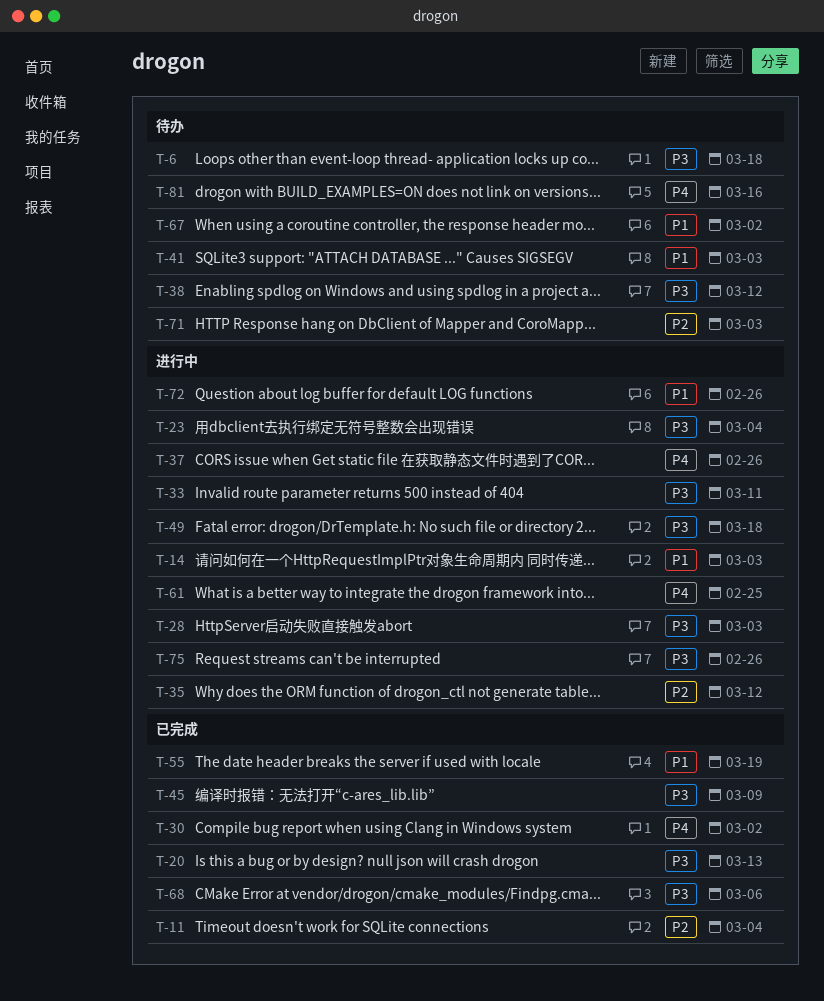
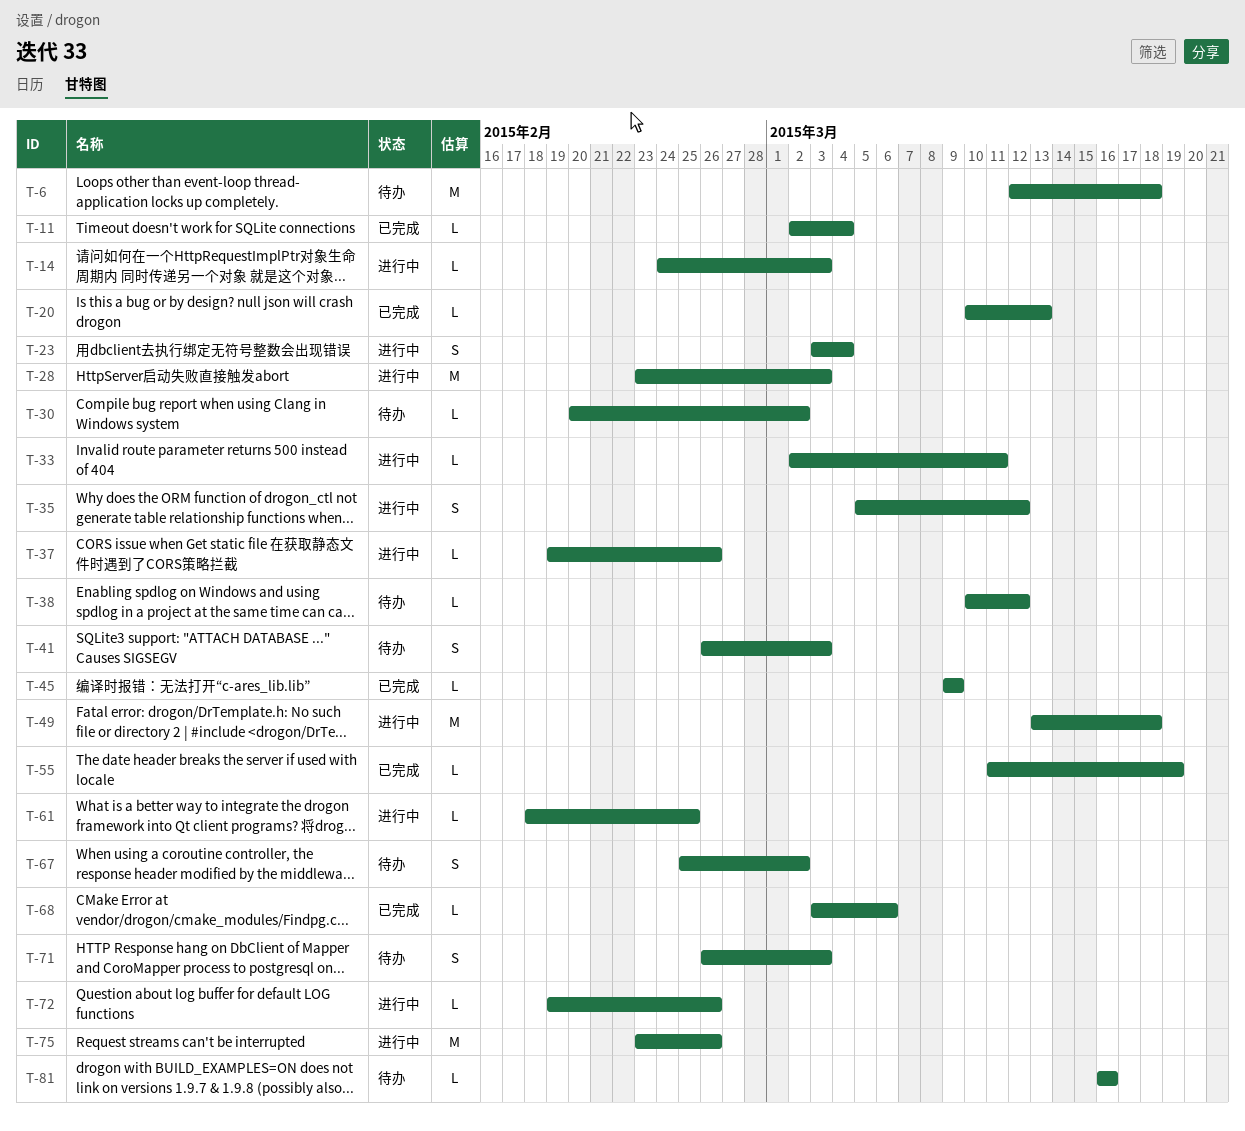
T-30, status: 已完成 -> 待办

